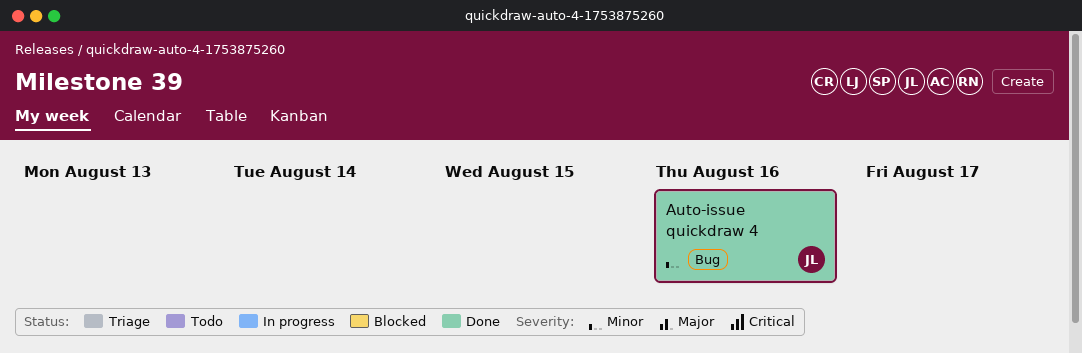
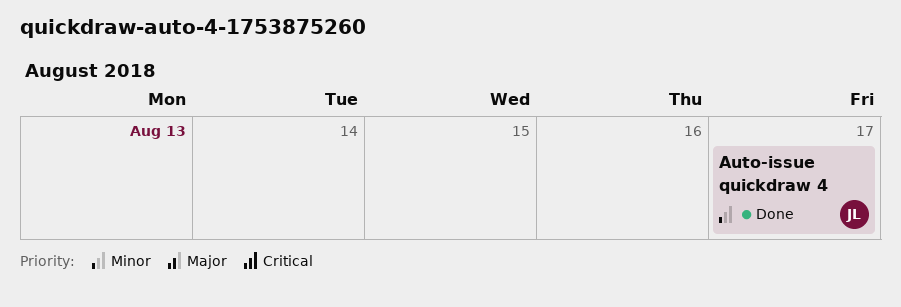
Auto-issue quickdraw 4, due: Aug 16 -> Aug 17

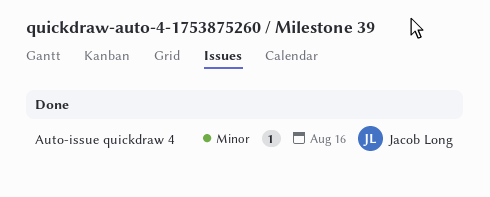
Auto-issue quickdraw 4, due: Aug 17 -> Aug 16

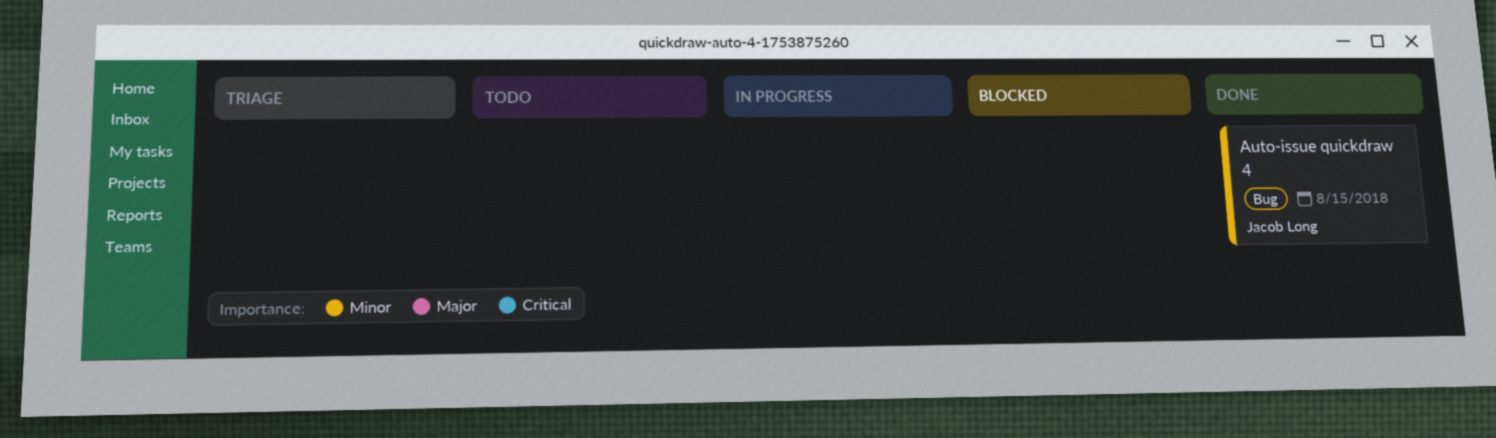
Auto-issue quickdraw 4, due: Aug 16 -> Aug 15

